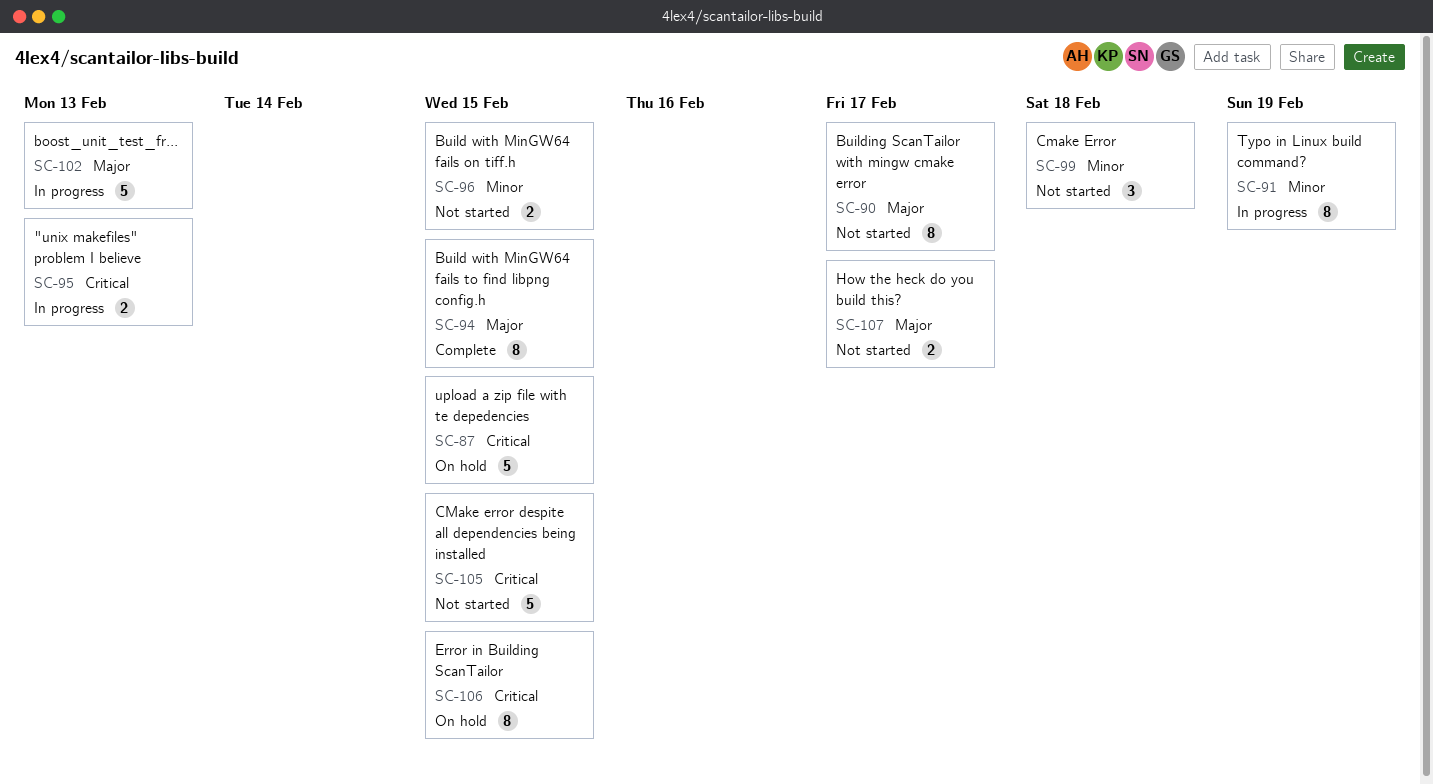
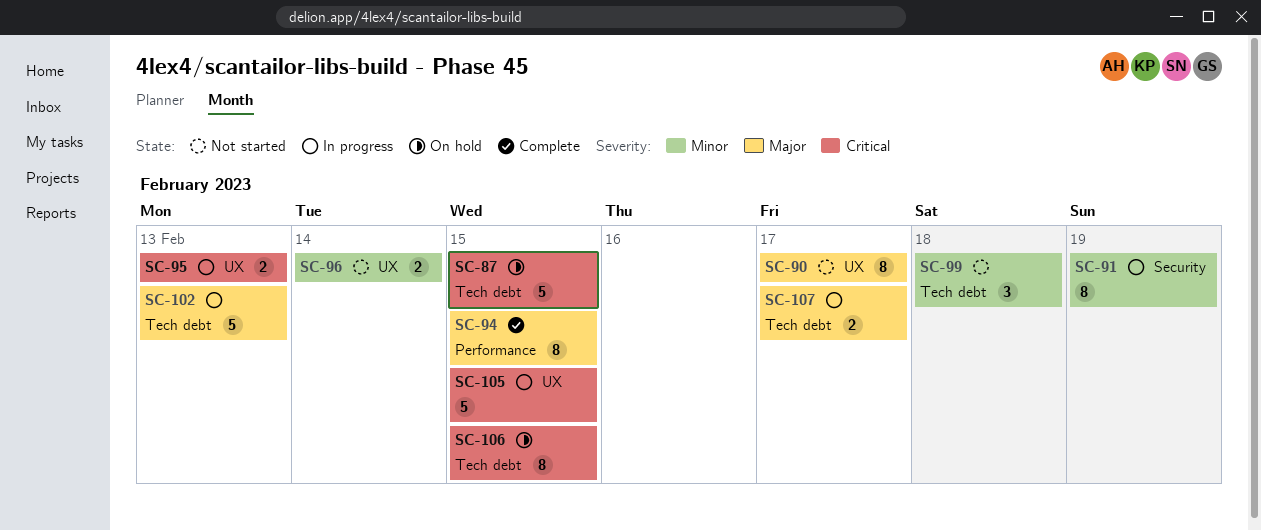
SC-96, due: Feb 15 -> Feb 14
SC-105, status: Not started -> In progress
SC-107, status: Not started -> In progress

